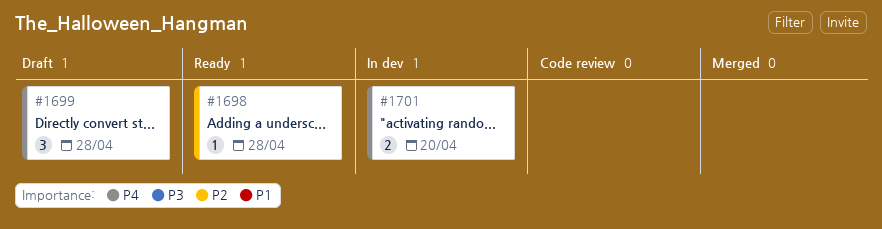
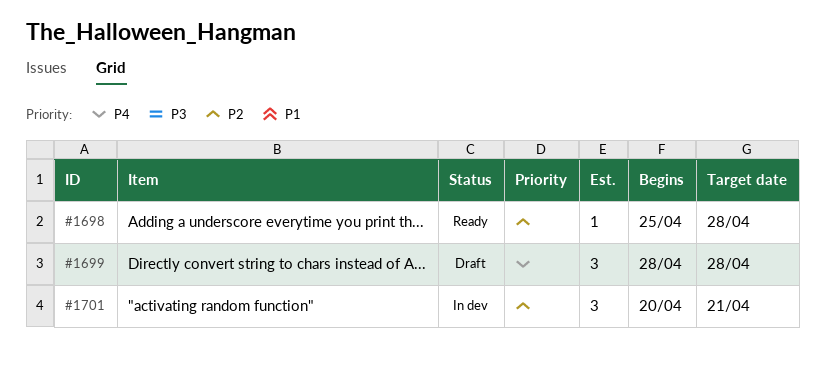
#1701, priority: P4 -> P2
#1701, estimate: 2 -> 3
#1701, due: Apr 20 -> Apr 21

